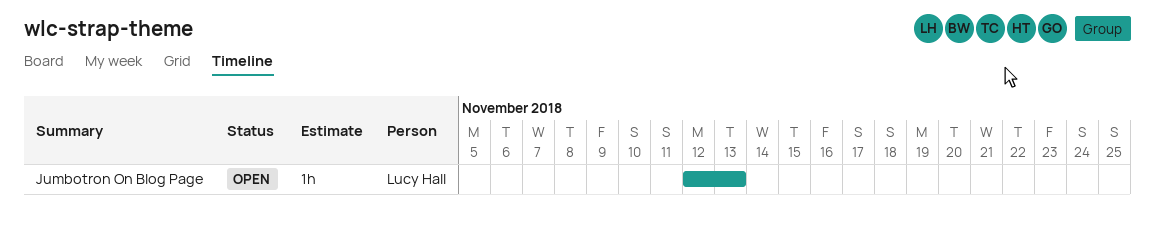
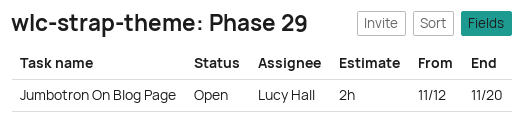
Jumbotron On Blog Page, estimate: 1h -> 2h
Jumbotron On Blog Page, due: Nov 13 -> Nov 20

